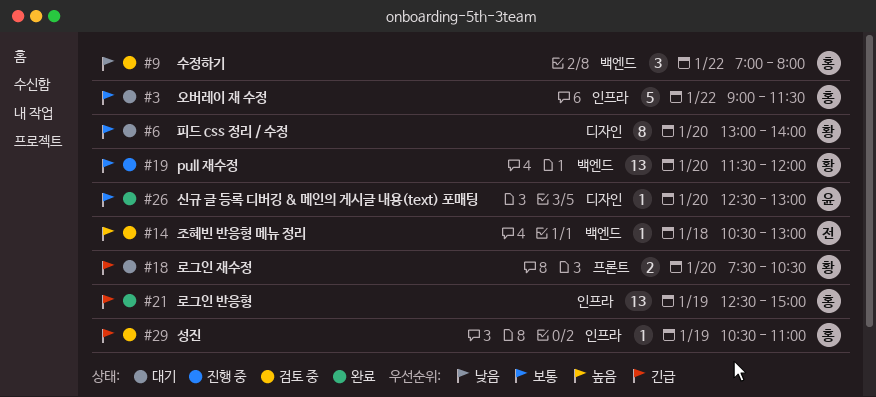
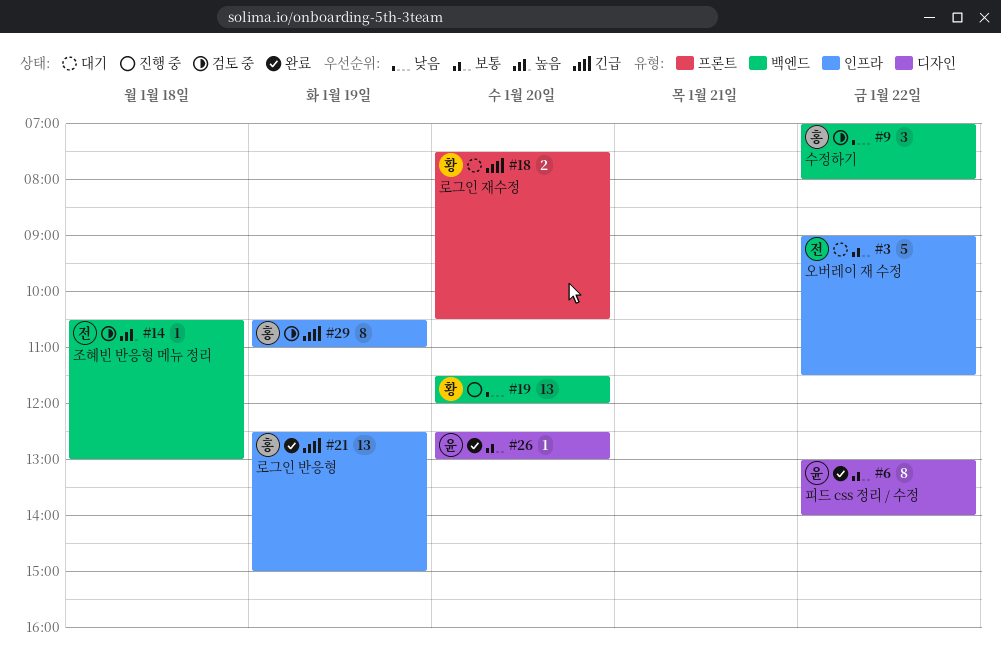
#3, owner: 홍 -> 전
#6, status: 대기 -> 완료
#6, owner: 황 -> 윤
#6, day: Jan 20 -> Jan 22
#19, priority: 보통 -> 낮음
#29, estimate: 1 -> 8

